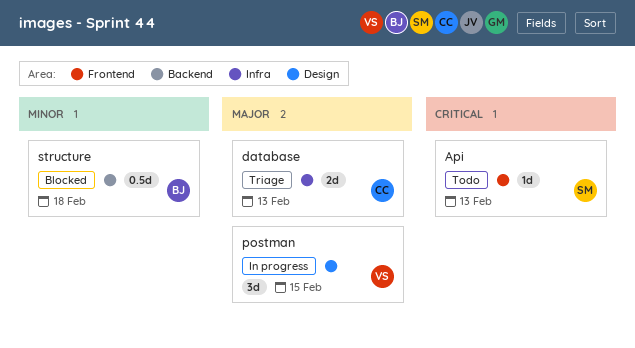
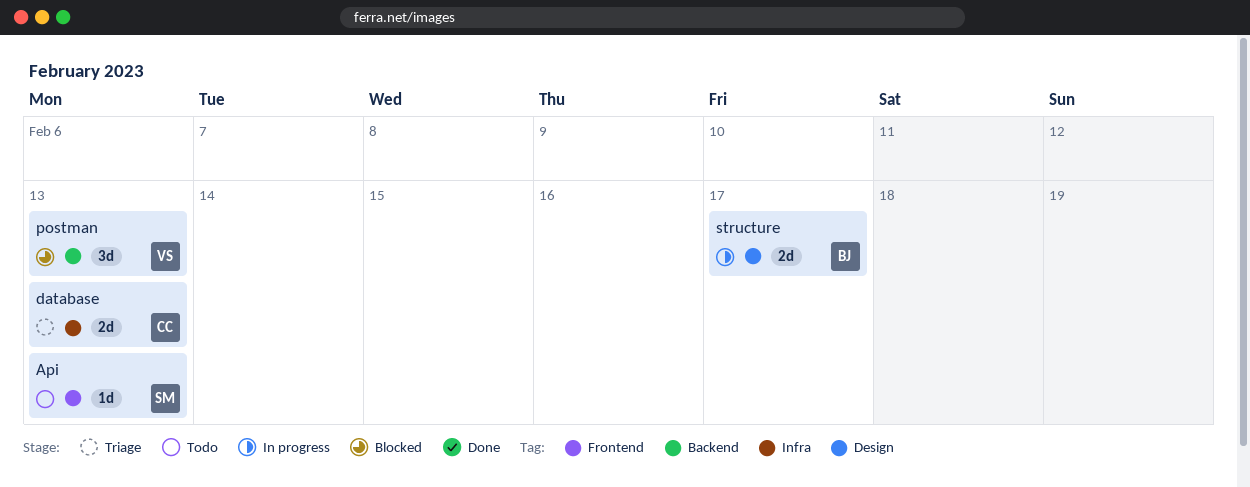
postman, status: In progress -> Blocked
postman, label: Design -> Backend
postman, due: Feb 15 -> Feb 13
structure, status: Blocked -> In progress
structure, label: Backend -> Design
structure, estimate: 0.5d -> 2d
structure, due: Feb 18 -> Feb 17

